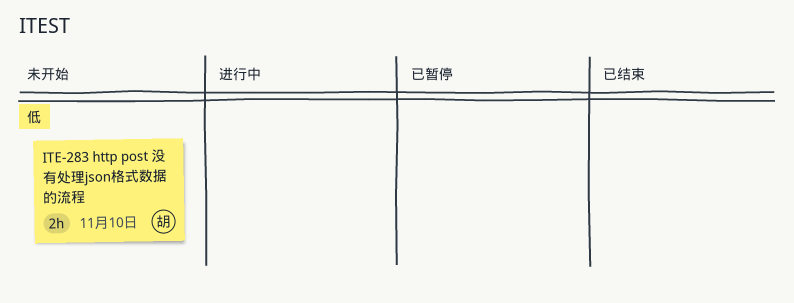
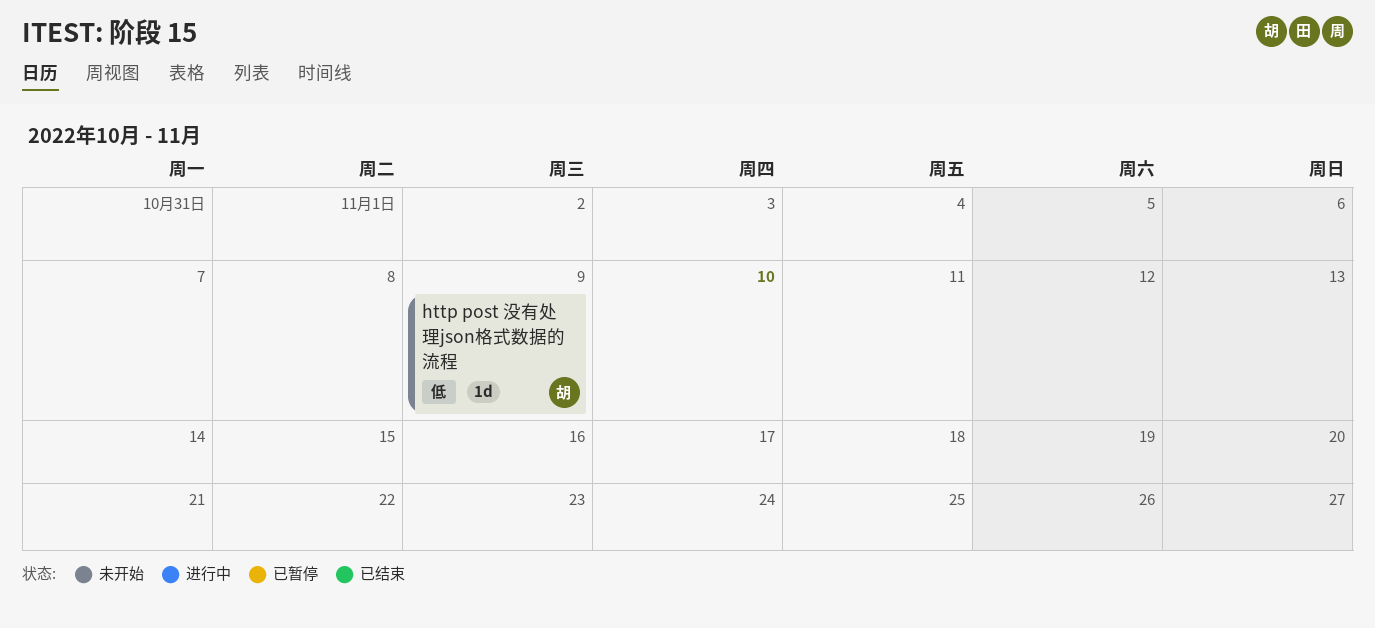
http post 没有处理json格式数据的流程, estimate: 2h -> 1d
http post 没有处理json格式数据的流程, due: Nov 10 -> Nov 9

